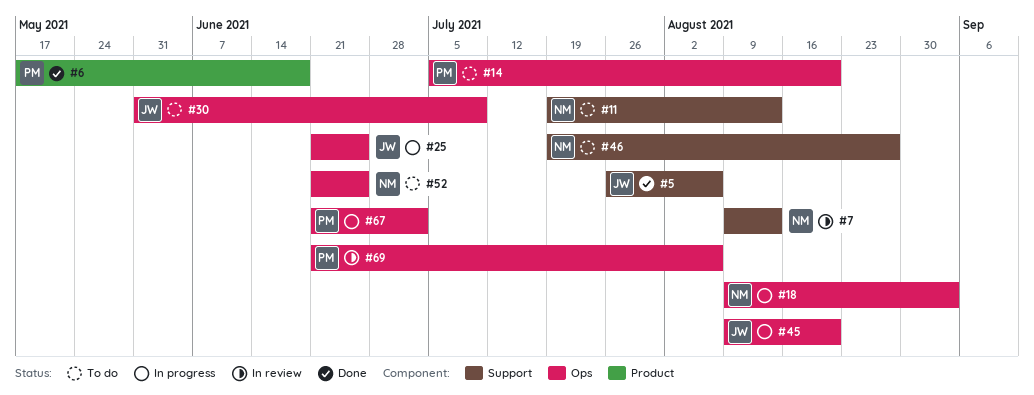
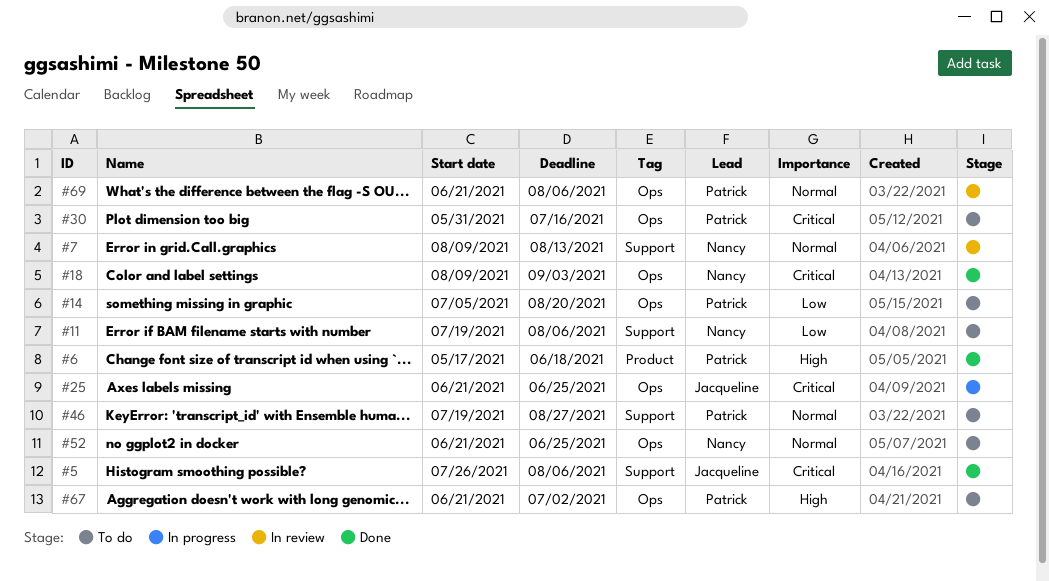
#11, due: Aug 13 -> Aug 6
#18, status: In progress -> Done
#30, owner: Jacqueline -> Patrick
#30, due: Jul 9 -> Jul 16
#45: present -> none
#46, owner: Nancy -> Patrick
#67, status: In progress -> To do

